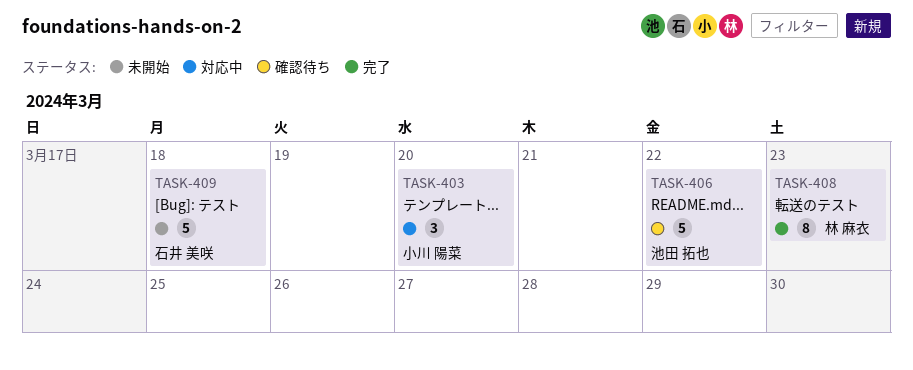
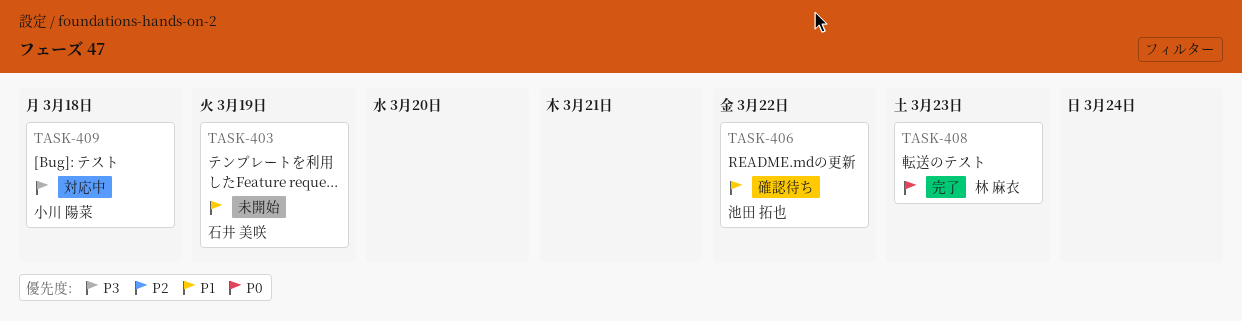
TASK-403, status: 対応中 -> 未開始
TASK-403, owner: 小川 陽菜 -> 石井 美咲
TASK-403, due: Mar 20 -> Mar 19
TASK-409, status: 未開始 -> 対応中
TASK-409, owner: 石井 美咲 -> 小川 陽菜

